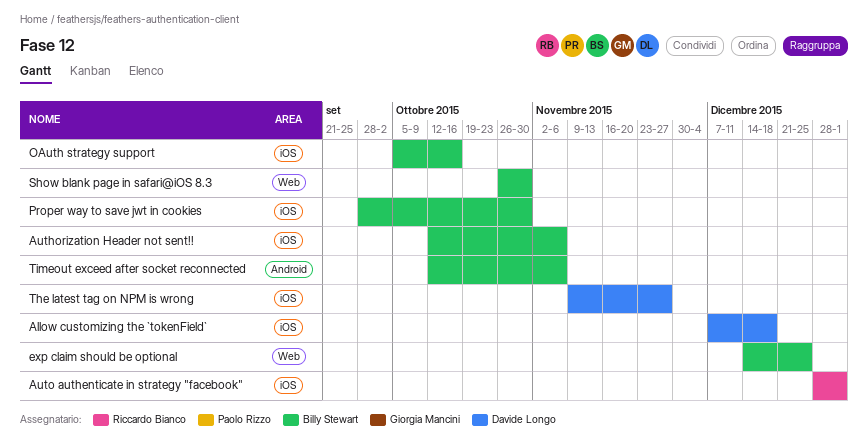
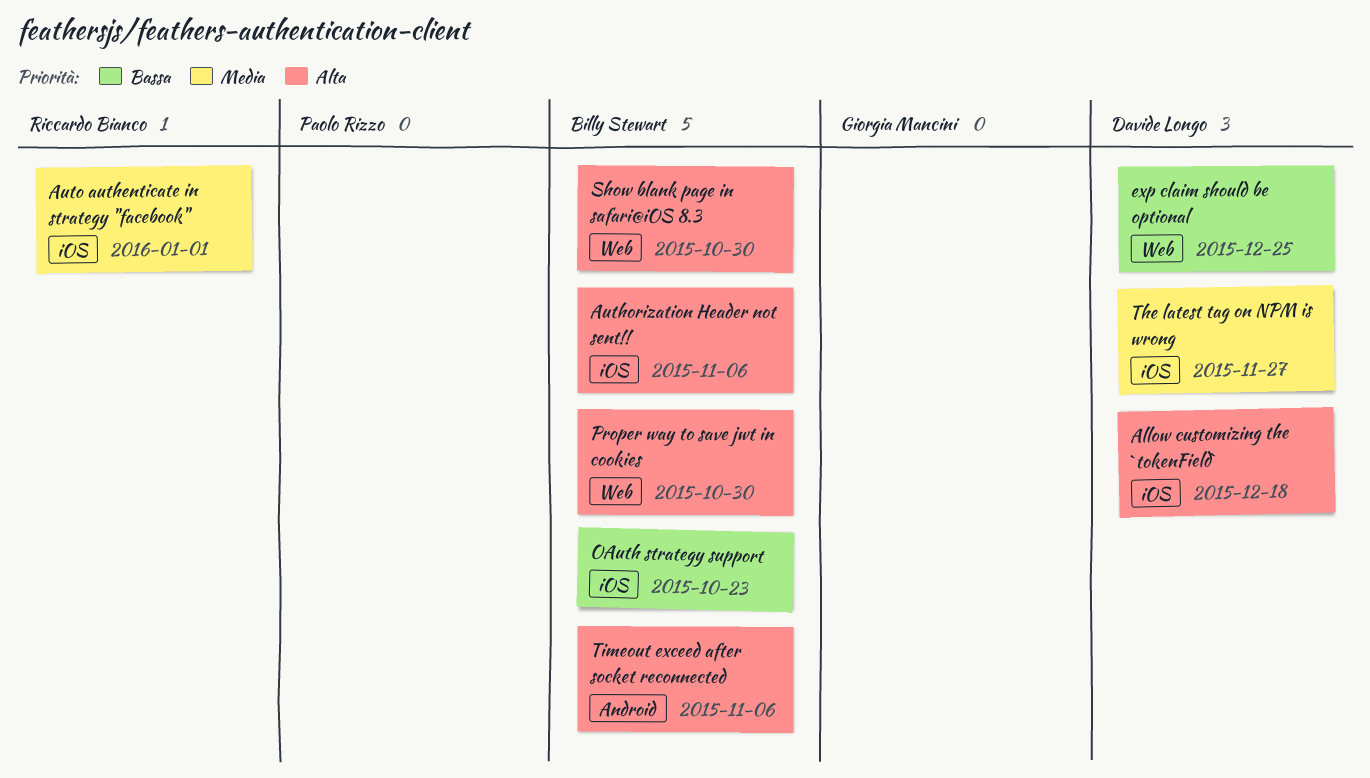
exp claim should be optional, owner: Billy Stewart -> Davide Longo
OAuth strategy support, due: Oct 16 -> Oct 23
Proper way to save jwt in cookies, label: iOS -> Web

